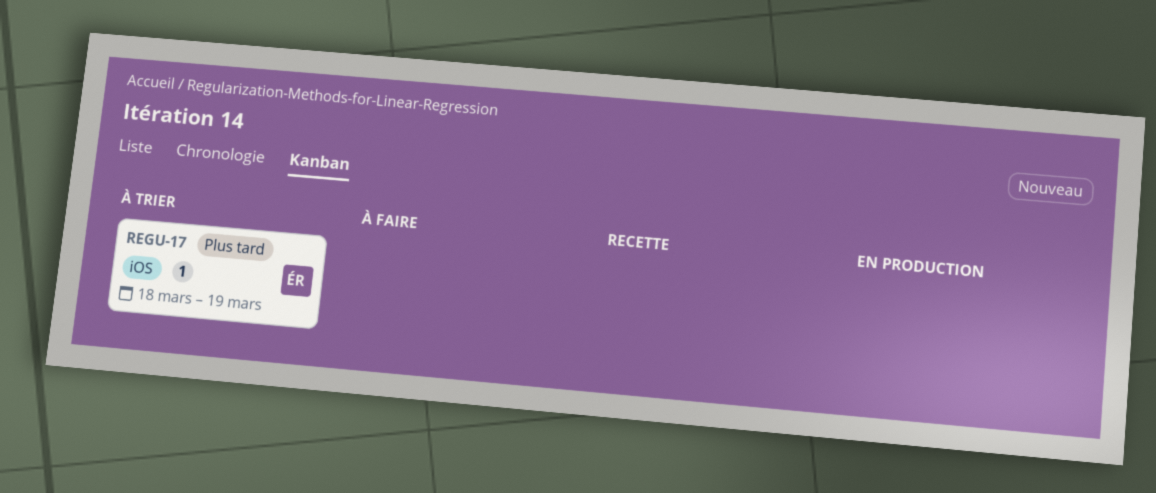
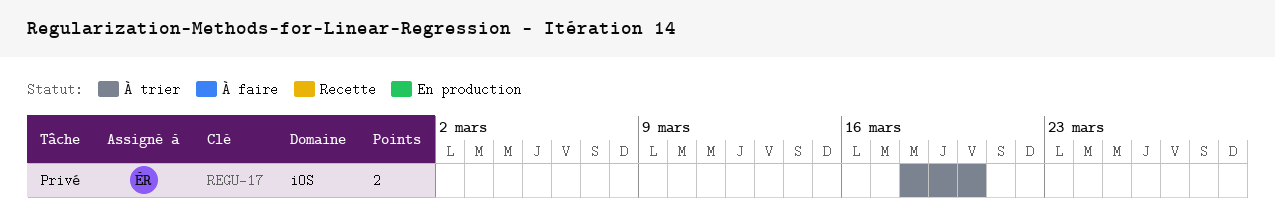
REGU-17, estimate: 1 -> 2
REGU-17, due: Mar 19 -> Mar 20

